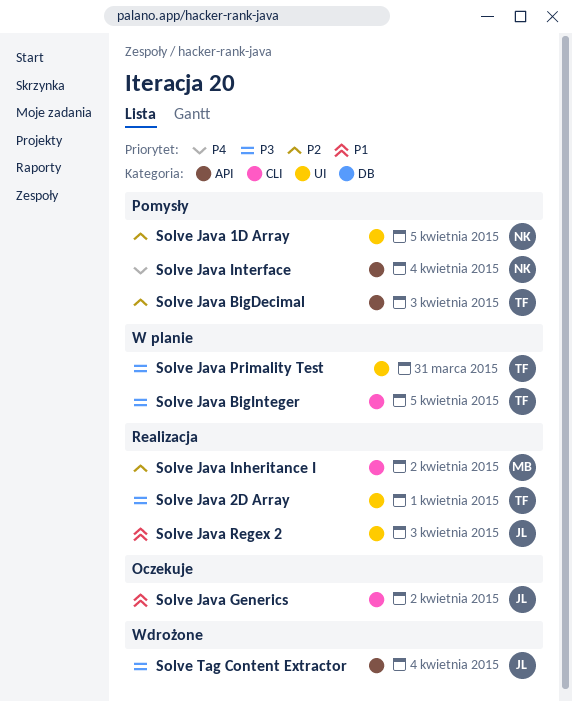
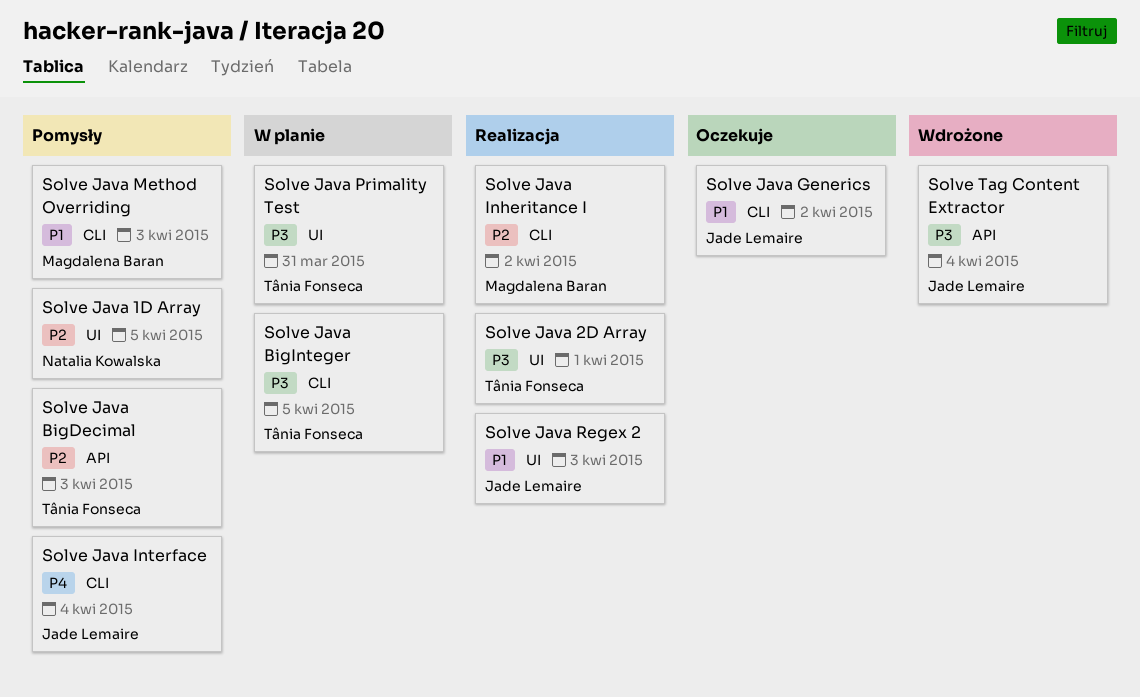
Solve Java Interface, owner: Natalia Kowalska -> Jade Lemaire
Solve Java Interface, label: API -> CLI
Solve Java Method Overriding: none -> present

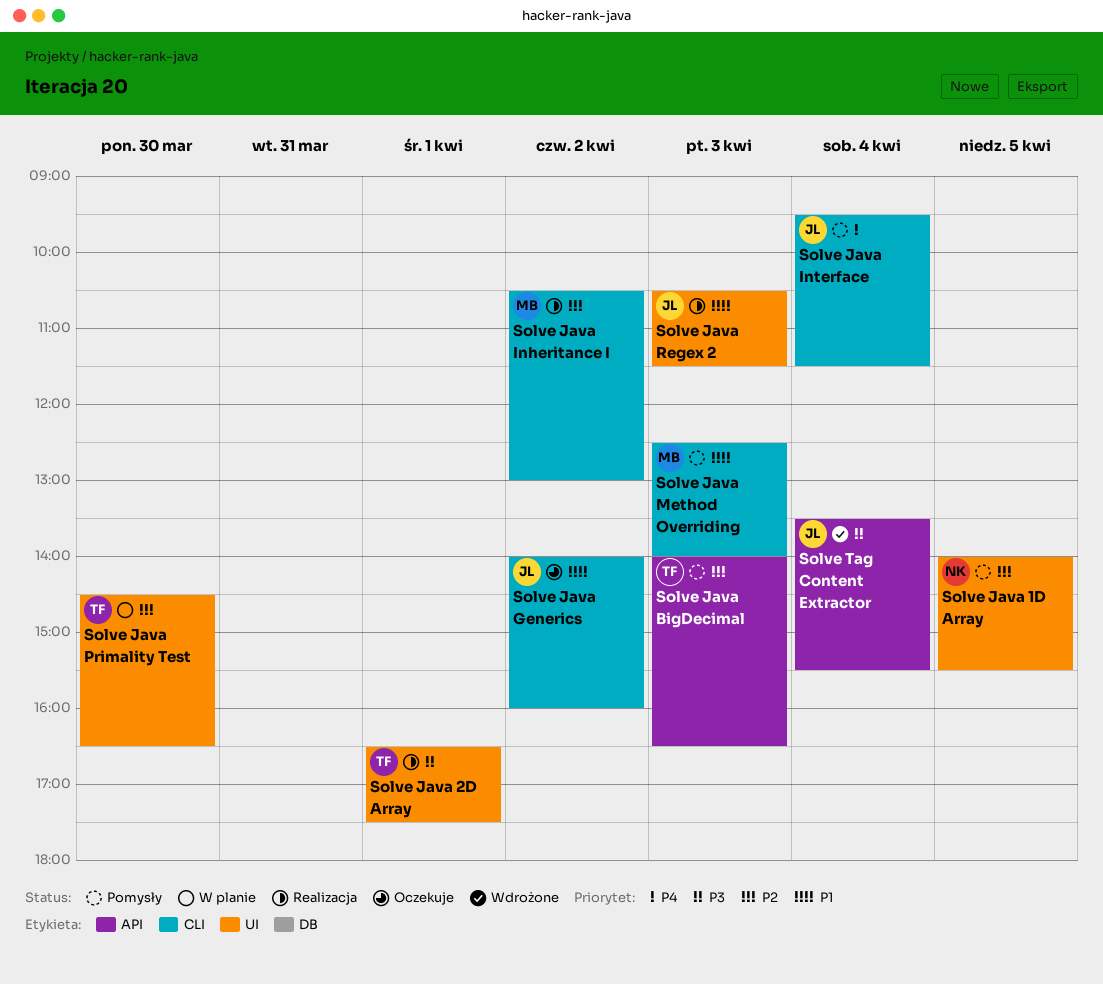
Solve Java BigInteger: present -> none
Solve Java Primality Test, priority: P3 -> P2
Solve Java Primality Test, day: Mar 31 -> Mar 30

